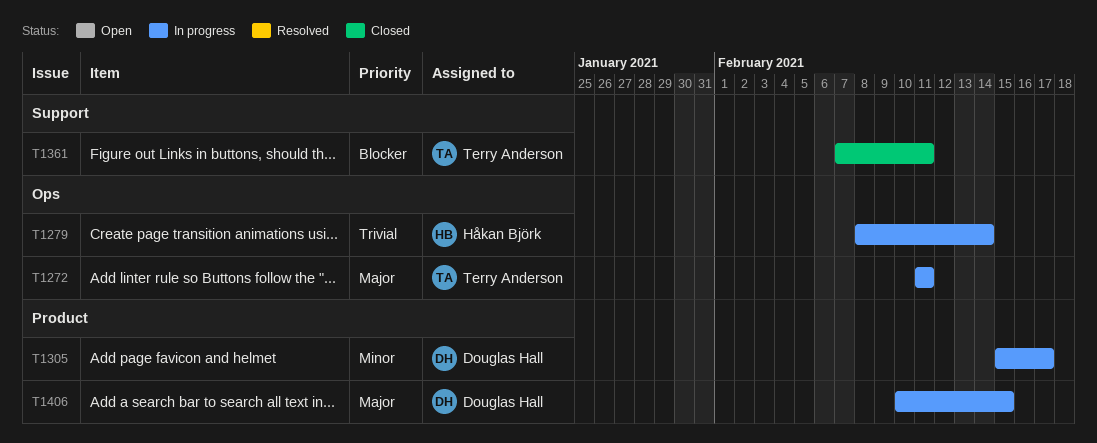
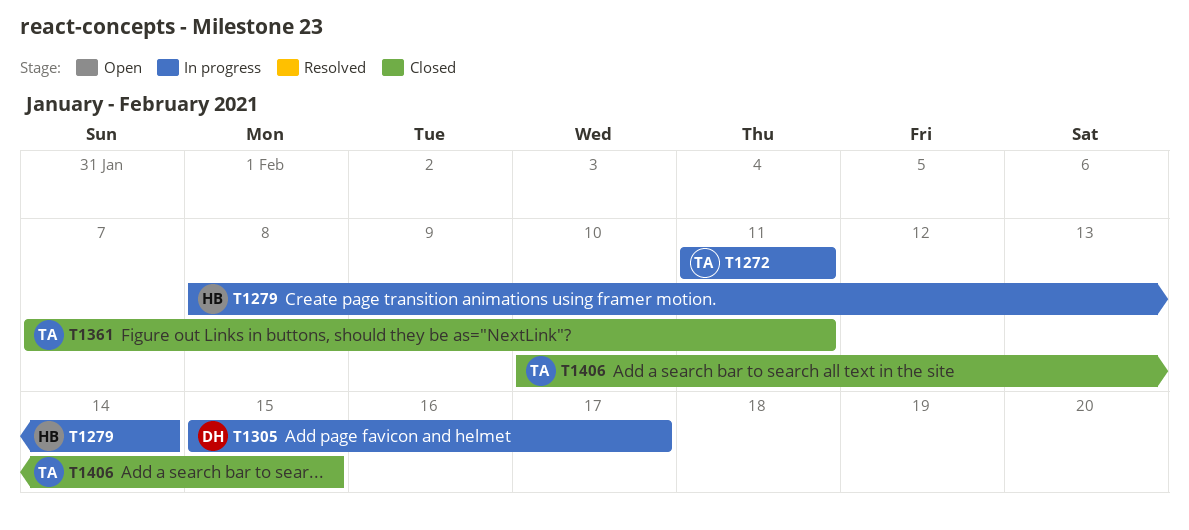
T1406, status: In progress -> Closed
T1406, owner: Douglas Hall -> Terry Anderson

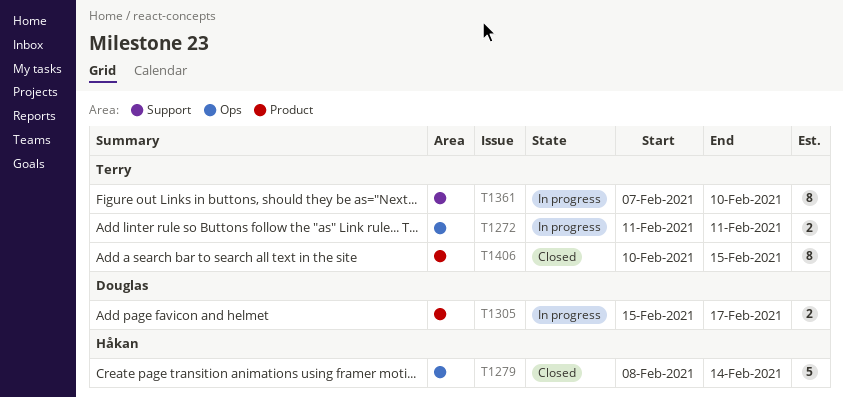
T1279, status: In progress -> Closed
T1361, status: Closed -> In progress
T1361, due: Feb 11 -> Feb 10

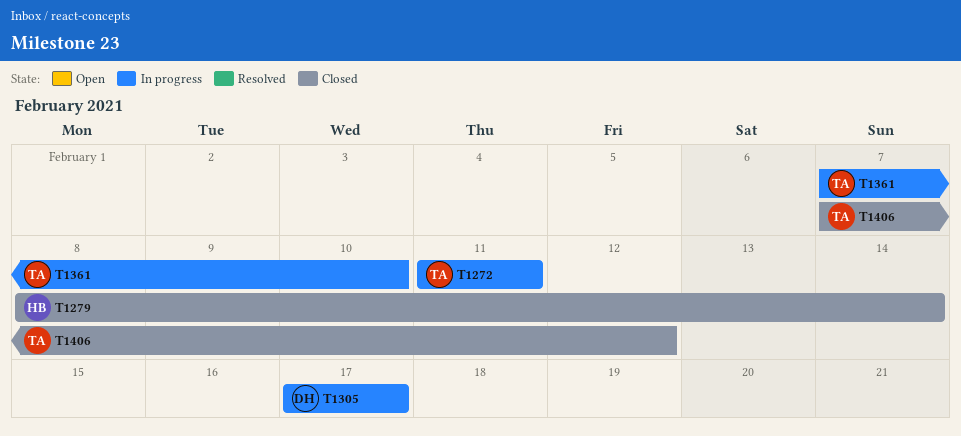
T1305, start: Feb 15 -> Feb 17
T1406, start: Feb 10 -> Feb 7
T1406, due: Feb 15 -> Feb 12

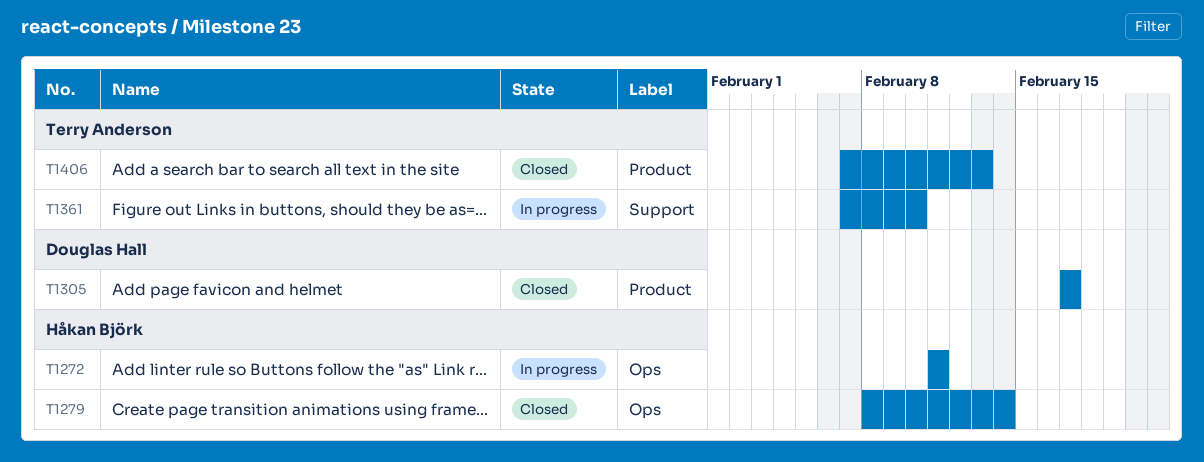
T1272, owner: Terry Anderson -> Håkan Björk
T1305, status: In progress -> Closed
T1406, due: Feb 12 -> Feb 13

